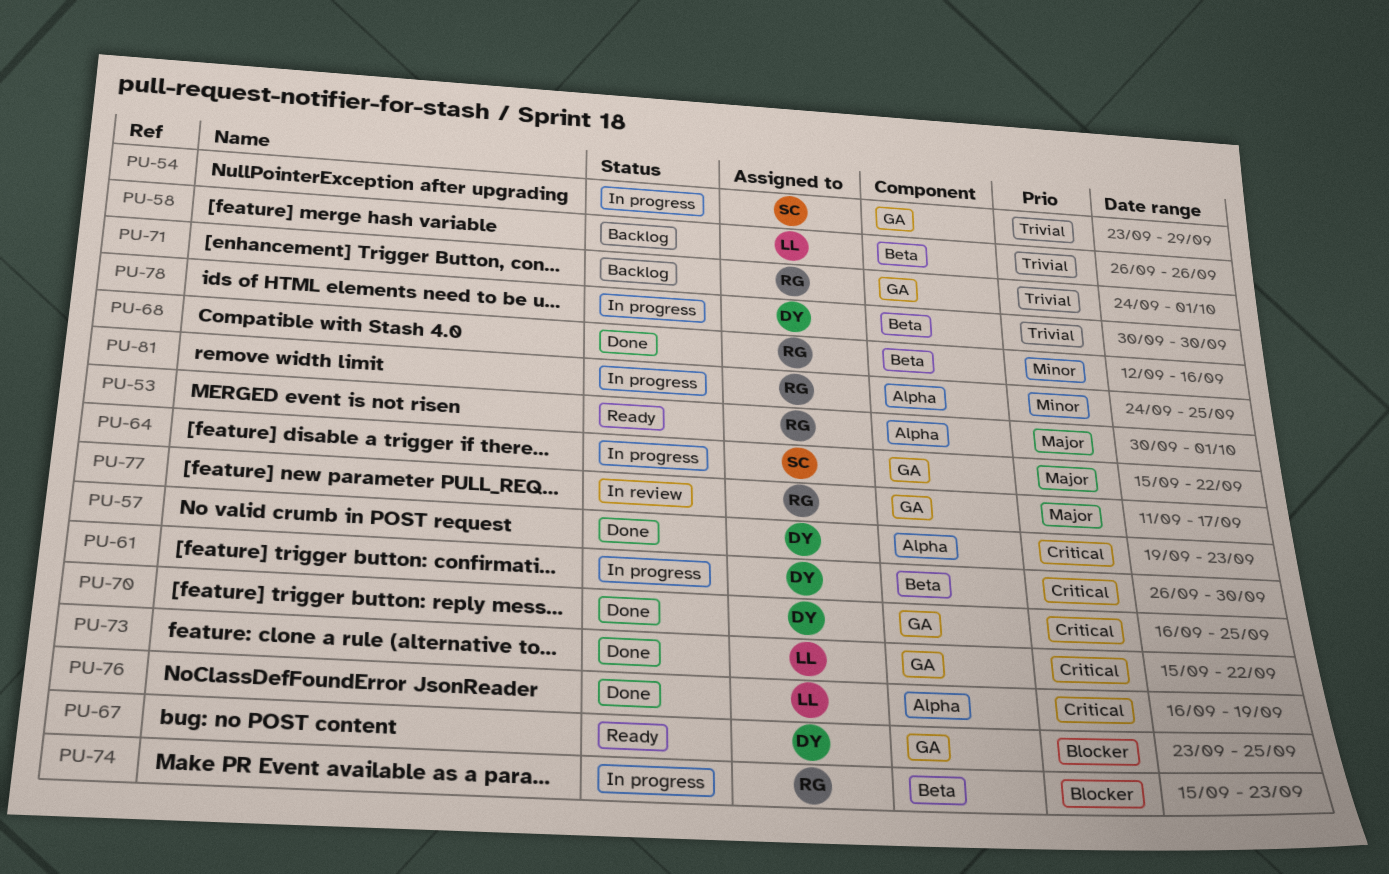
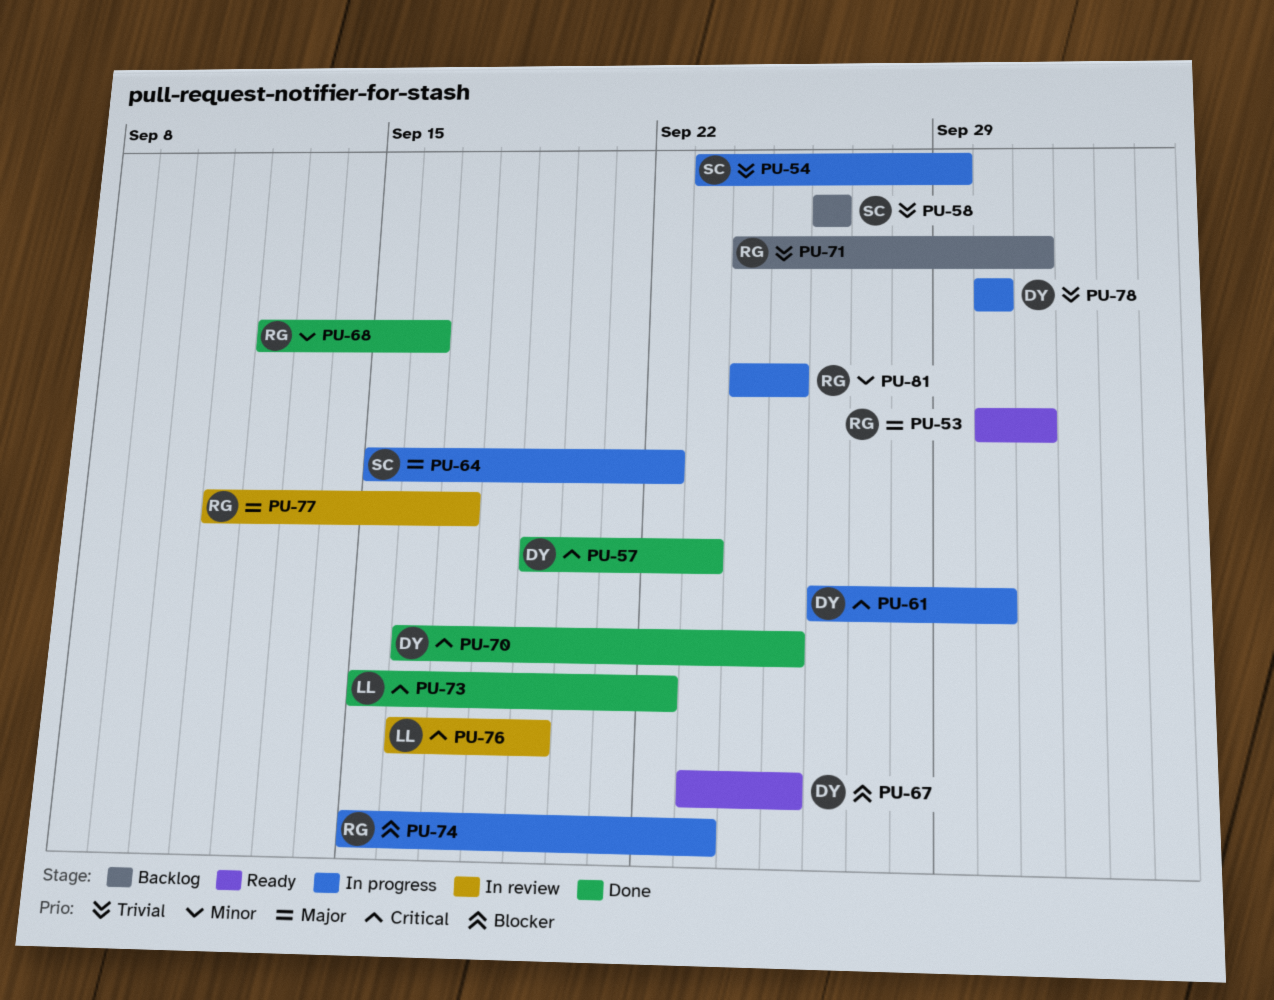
PU-58, owner: LL -> SC
PU-76, status: Done -> In review

